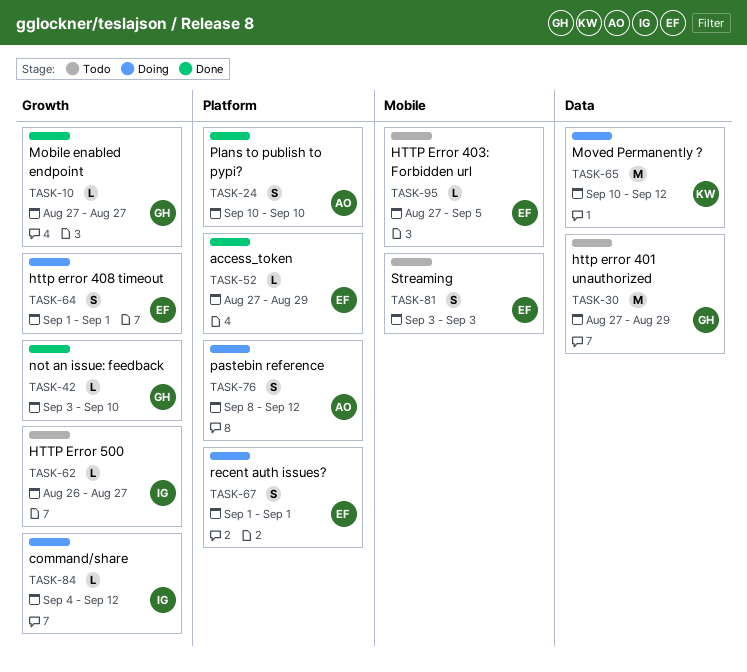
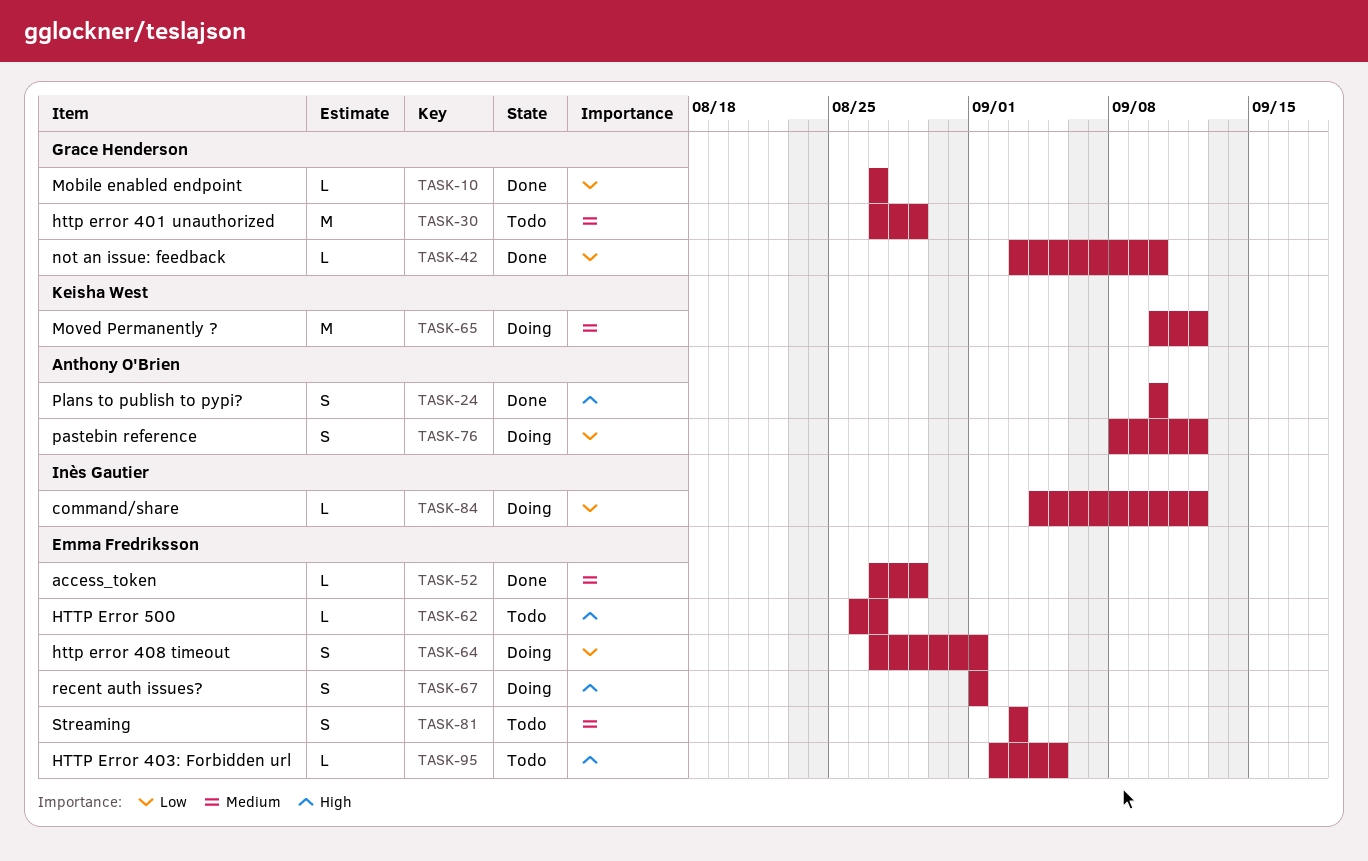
TASK-62, owner: Inès Gautier -> Emma Fredriksson
TASK-64, start: Sep 1 -> Aug 27
TASK-95, start: Aug 27 -> Sep 2

